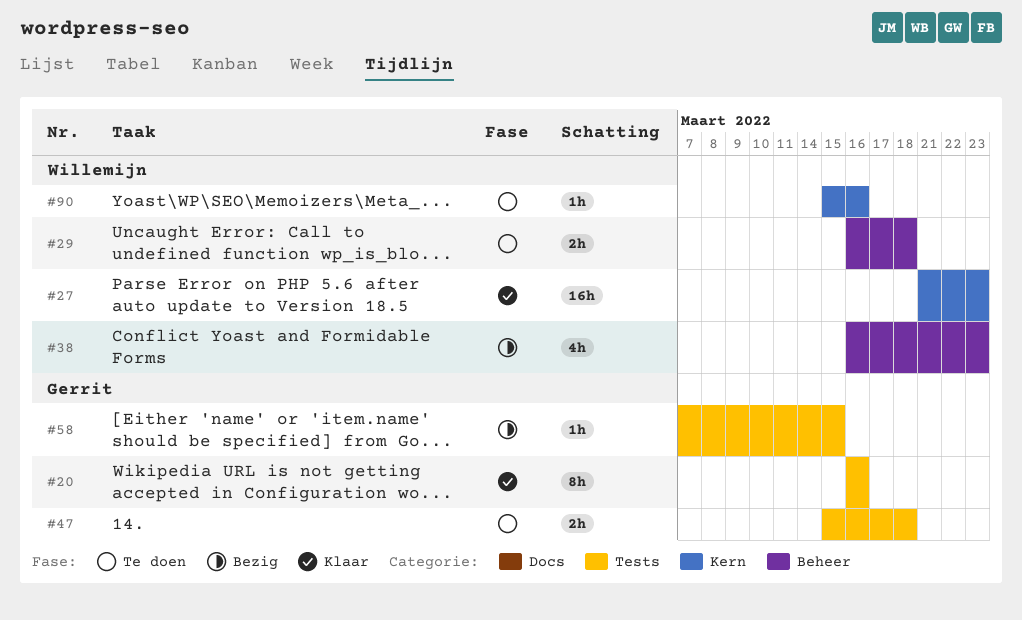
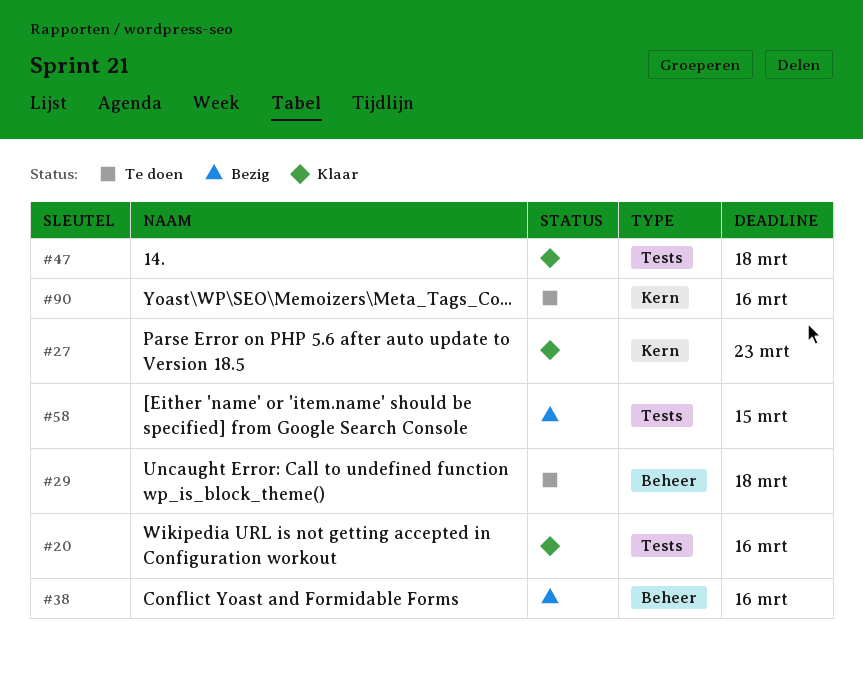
#38, due: Mar 23 -> Mar 16
#47, status: Te doen -> Klaar

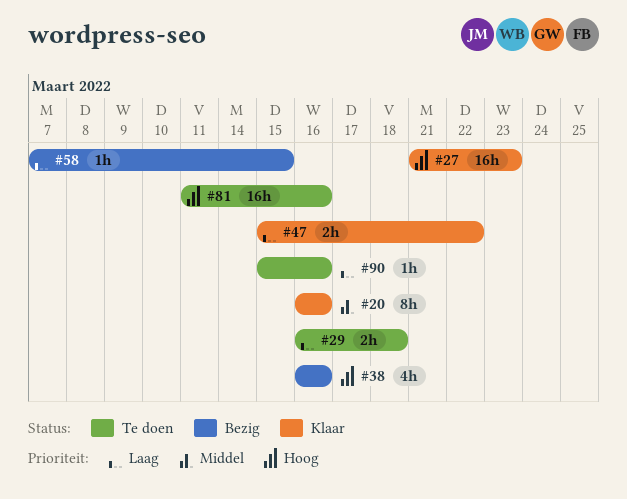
#47, due: Mar 18 -> Mar 22
#81: none -> present

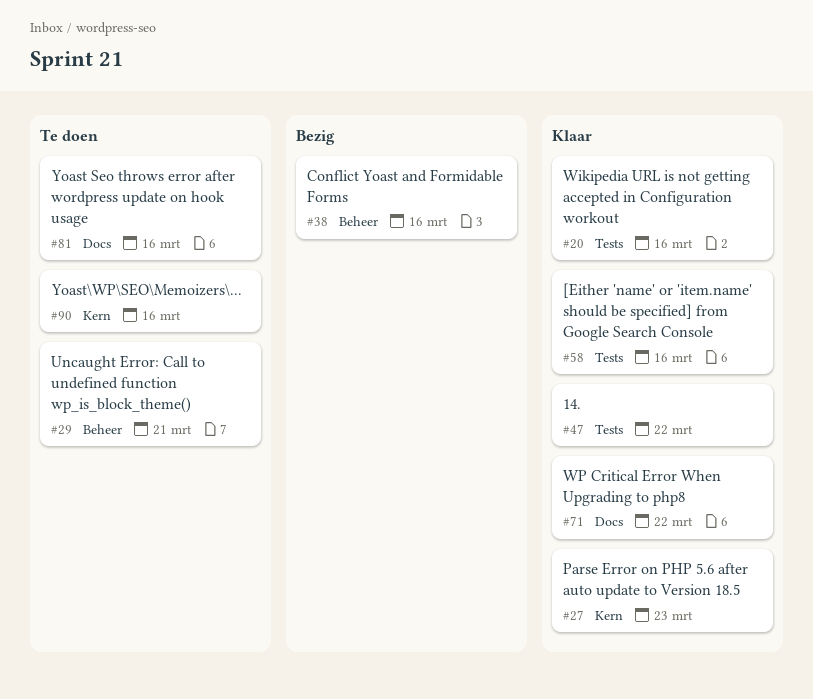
#29, due: Mar 18 -> Mar 21
#58, status: Bezig -> Klaar
#58, due: Mar 15 -> Mar 16
#71: none -> present

